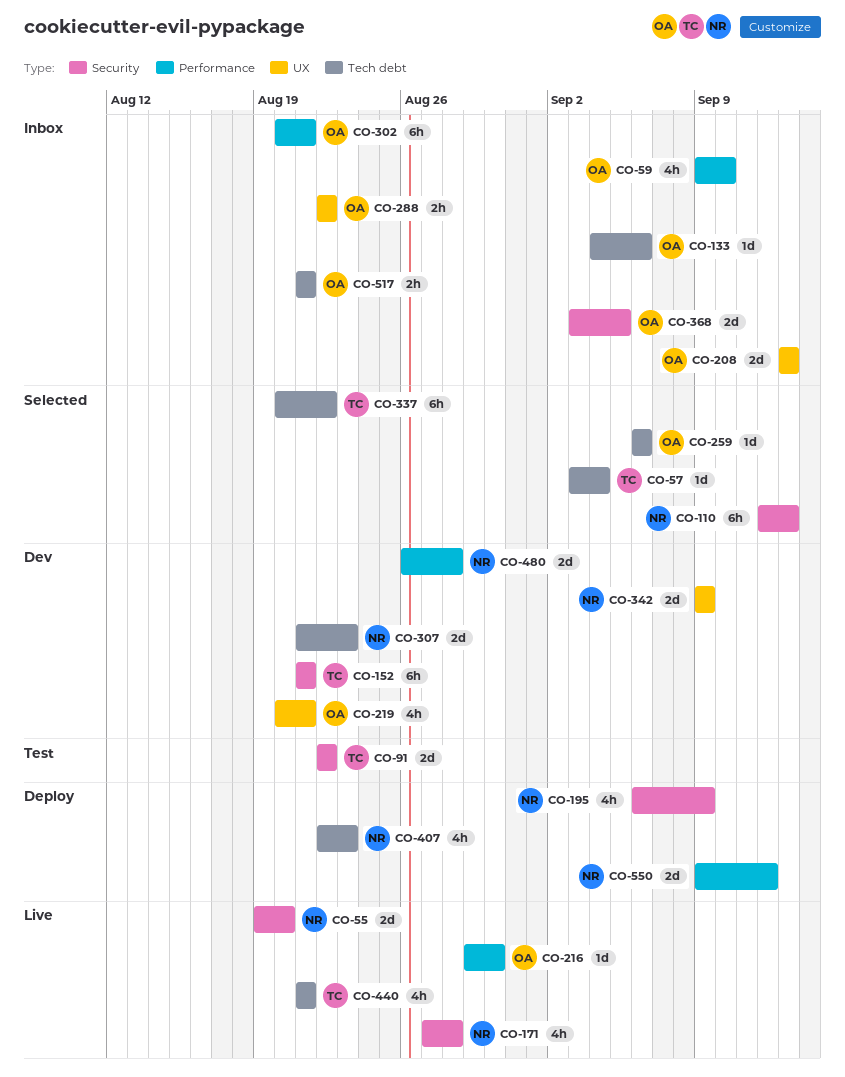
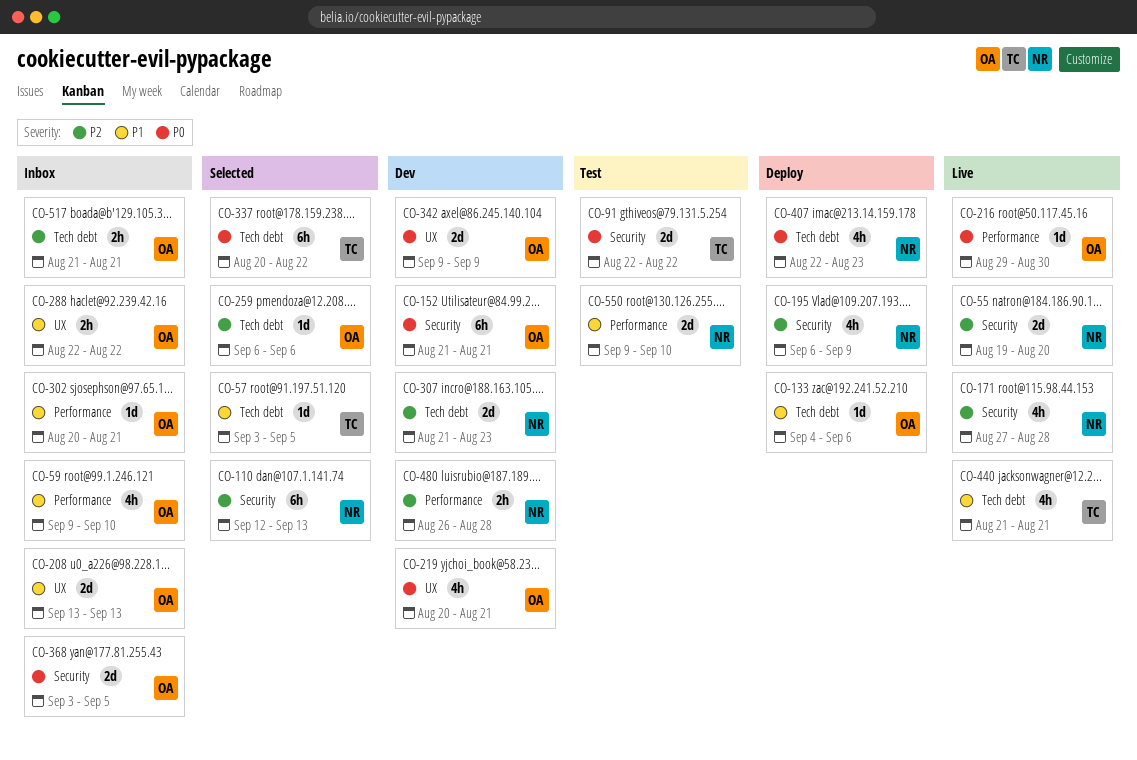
CO-57, due: Sep 4 -> Sep 5
CO-133, status: Inbox -> Deploy
CO-152, owner: TC -> OA
CO-302, estimate: 6h -> 1d
CO-342, owner: NR -> OA
CO-480, estimate: 2d -> 2h
CO-550, status: Deploy -> Test
CO-550, due: Sep 12 -> Sep 10

